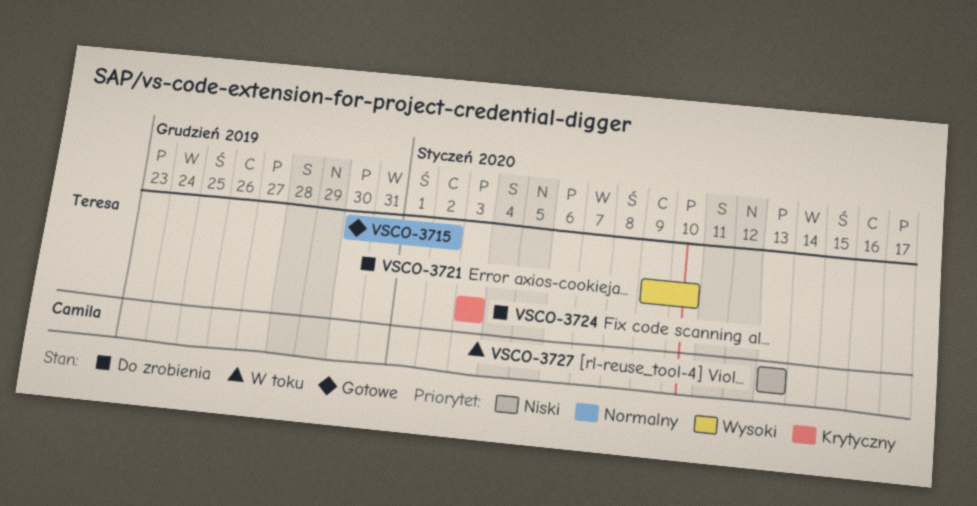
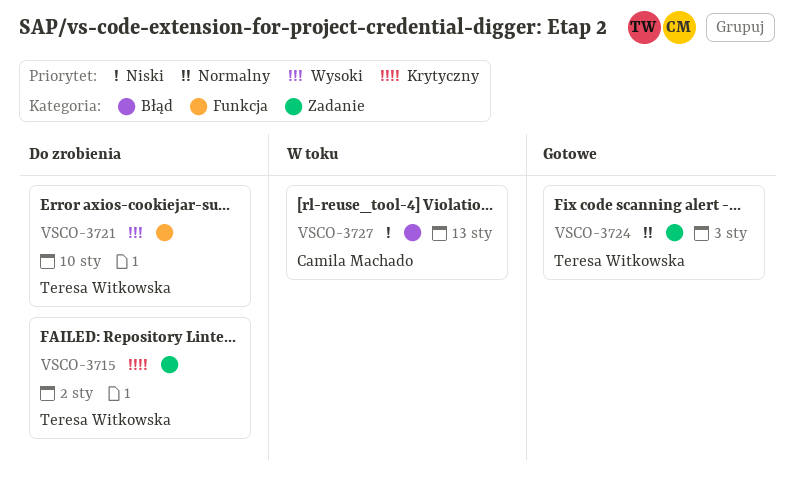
VSCO-3715, status: Gotowe -> Do zrobienia
VSCO-3715, priority: Normalny -> Krytyczny
VSCO-3724, status: Do zrobienia -> Gotowe
VSCO-3724, priority: Krytyczny -> Normalny

